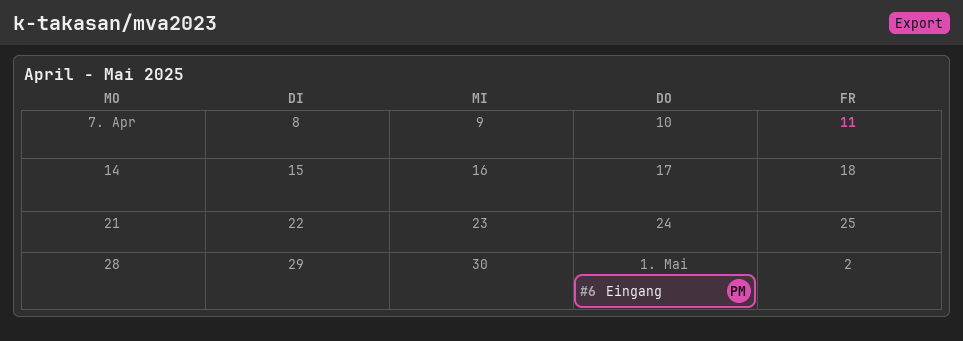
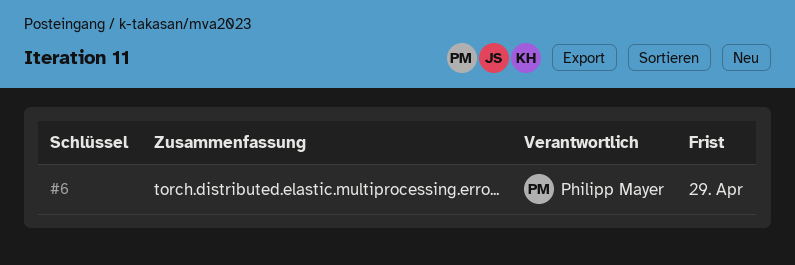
#6, due: May 1 -> Apr 29

